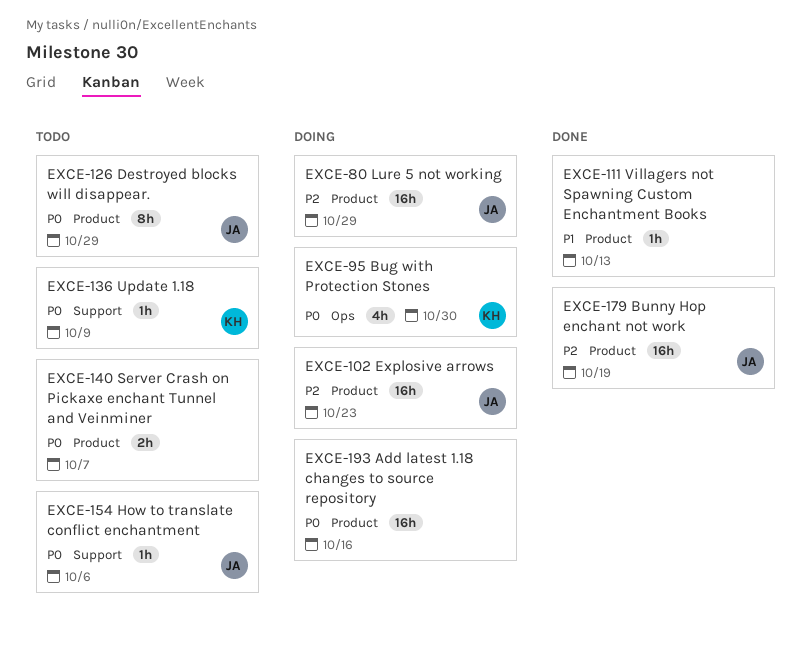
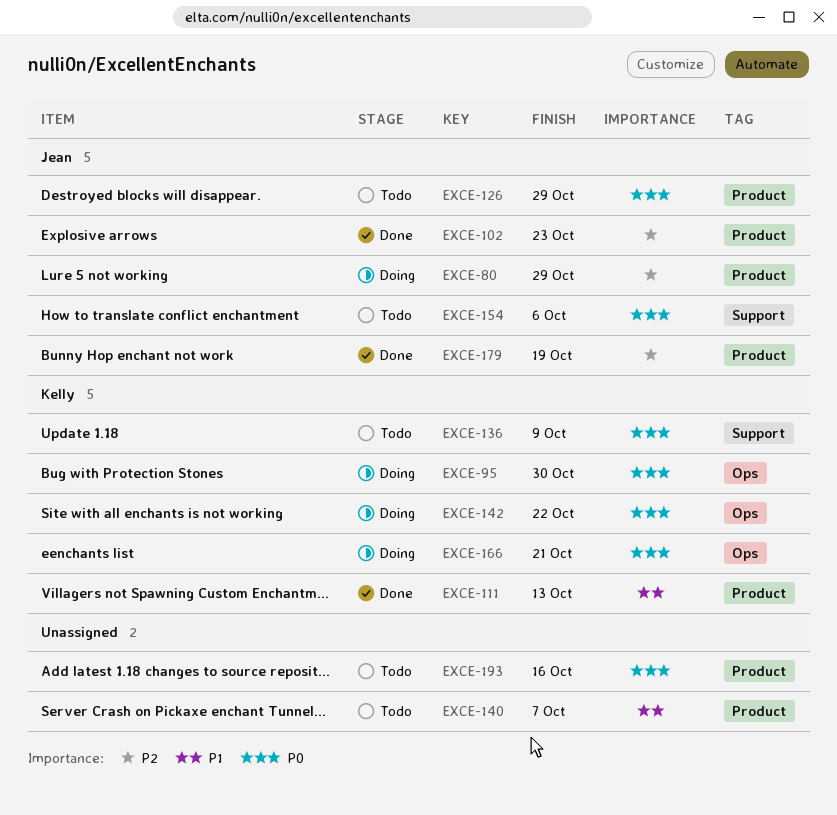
EXCE-102, status: Doing -> Done
EXCE-111, owner: none -> Kelly
EXCE-140, priority: P0 -> P1
EXCE-142: none -> present
EXCE-166: none -> present
EXCE-193, status: Doing -> Todo

